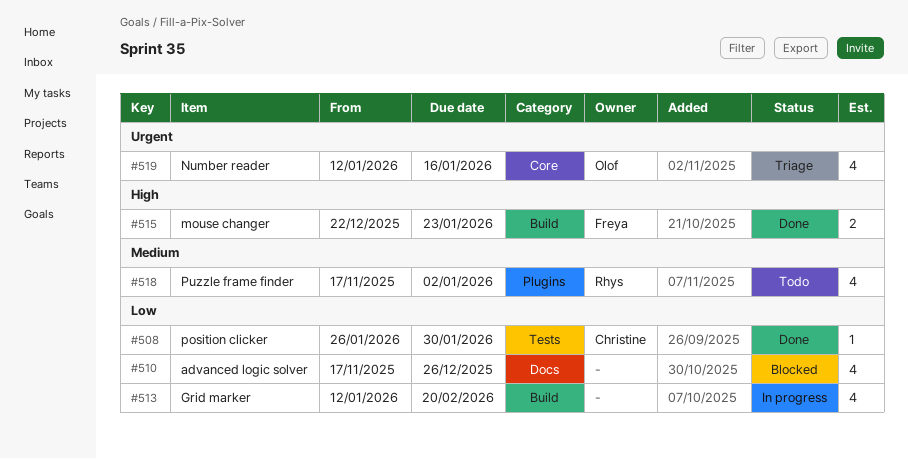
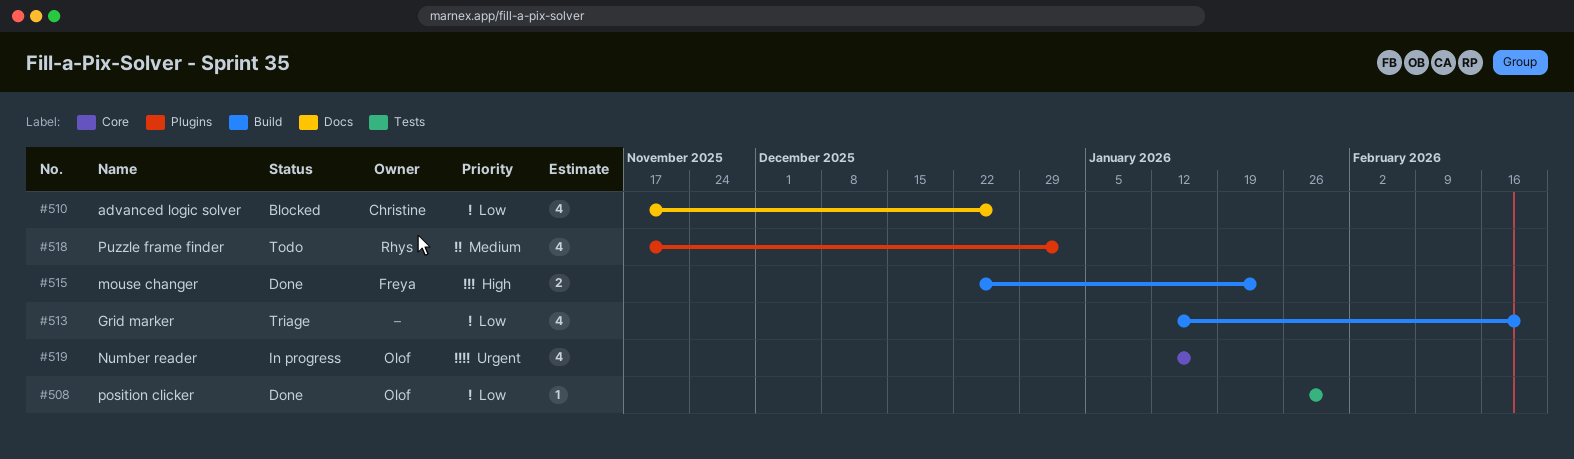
#508, owner: Christine -> Olof
#510, owner: none -> Christine
#513, status: In progress -> Triage
#519, status: Triage -> In progress

